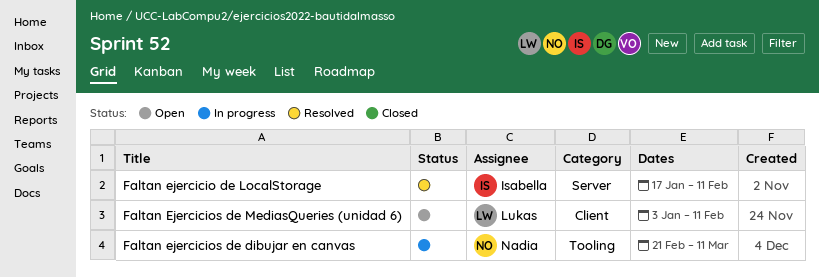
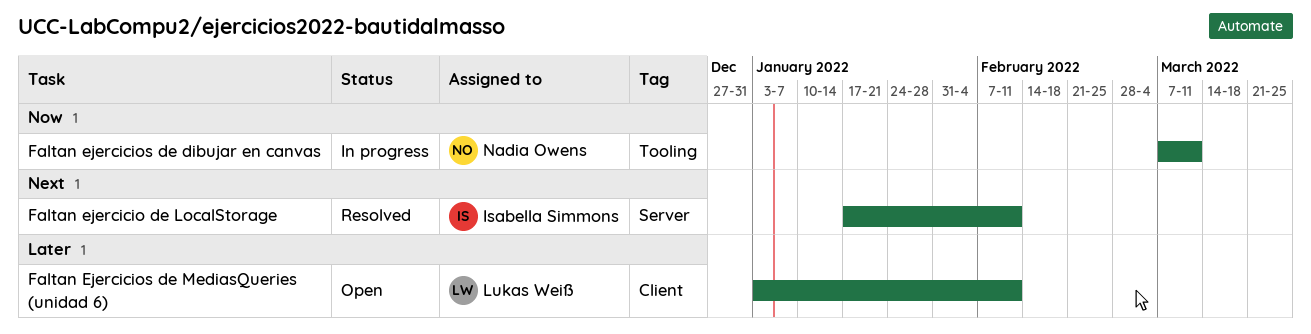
Faltan ejercicios de dibujar en canvas, start: Feb 21 -> Mar 7

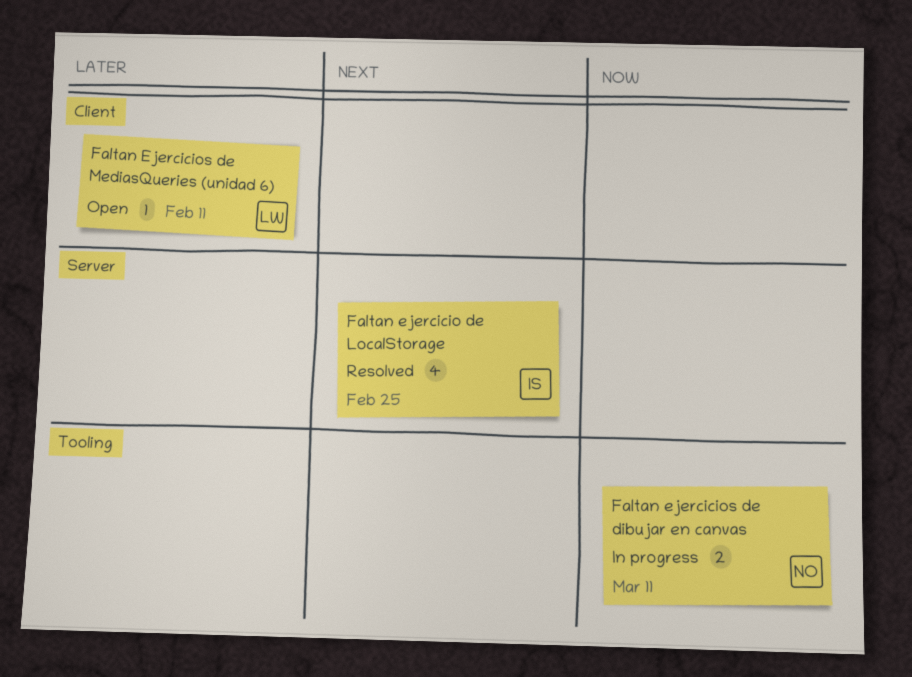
Faltan ejercicio de LocalStorage, due: Feb 11 -> Feb 25

